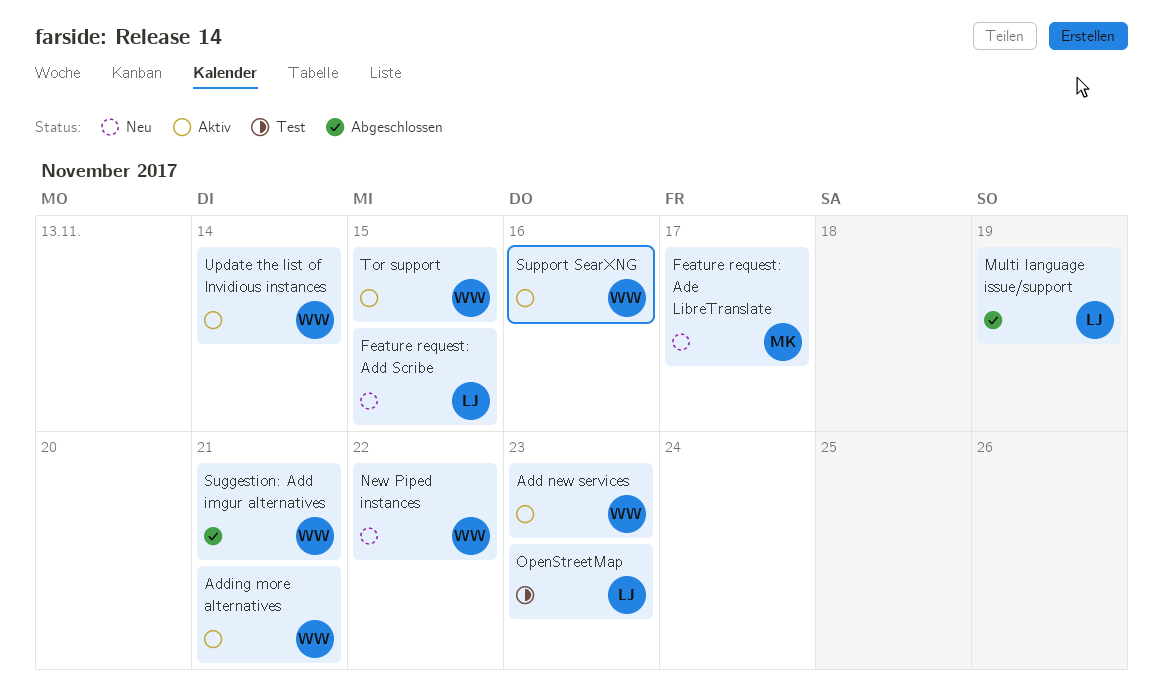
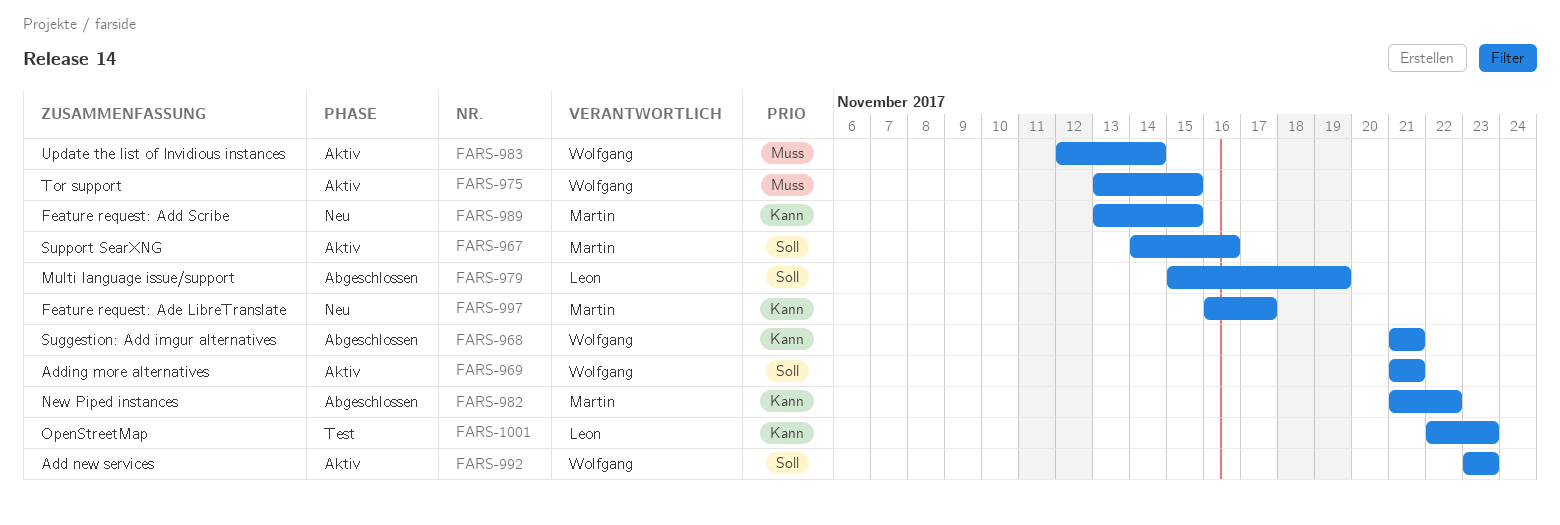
Feature request: Add Scribe, owner: Leon -> Martin
New Piped instances, status: Neu -> Abgeschlossen
New Piped instances, owner: Wolfgang -> Martin
Support SearXNG, owner: Wolfgang -> Martin

